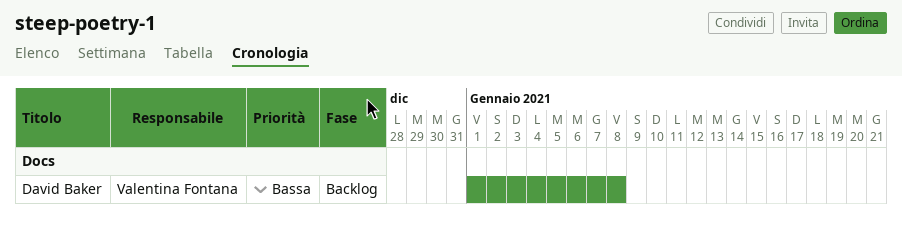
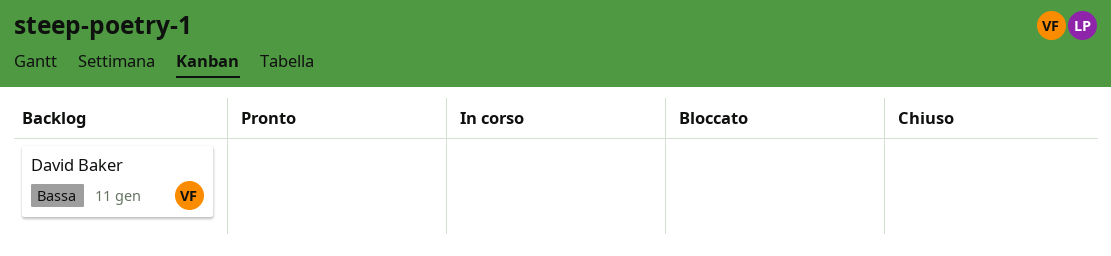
David Baker, due: Jan 8 -> Jan 11

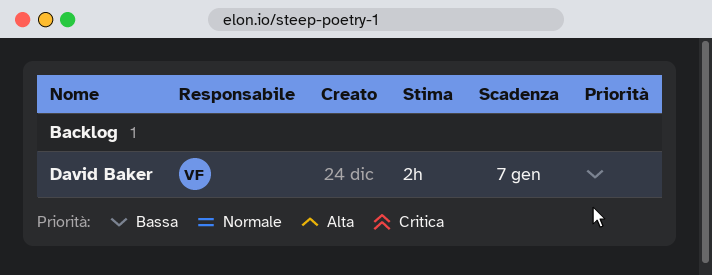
David Baker, due: Jan 11 -> Jan 7

